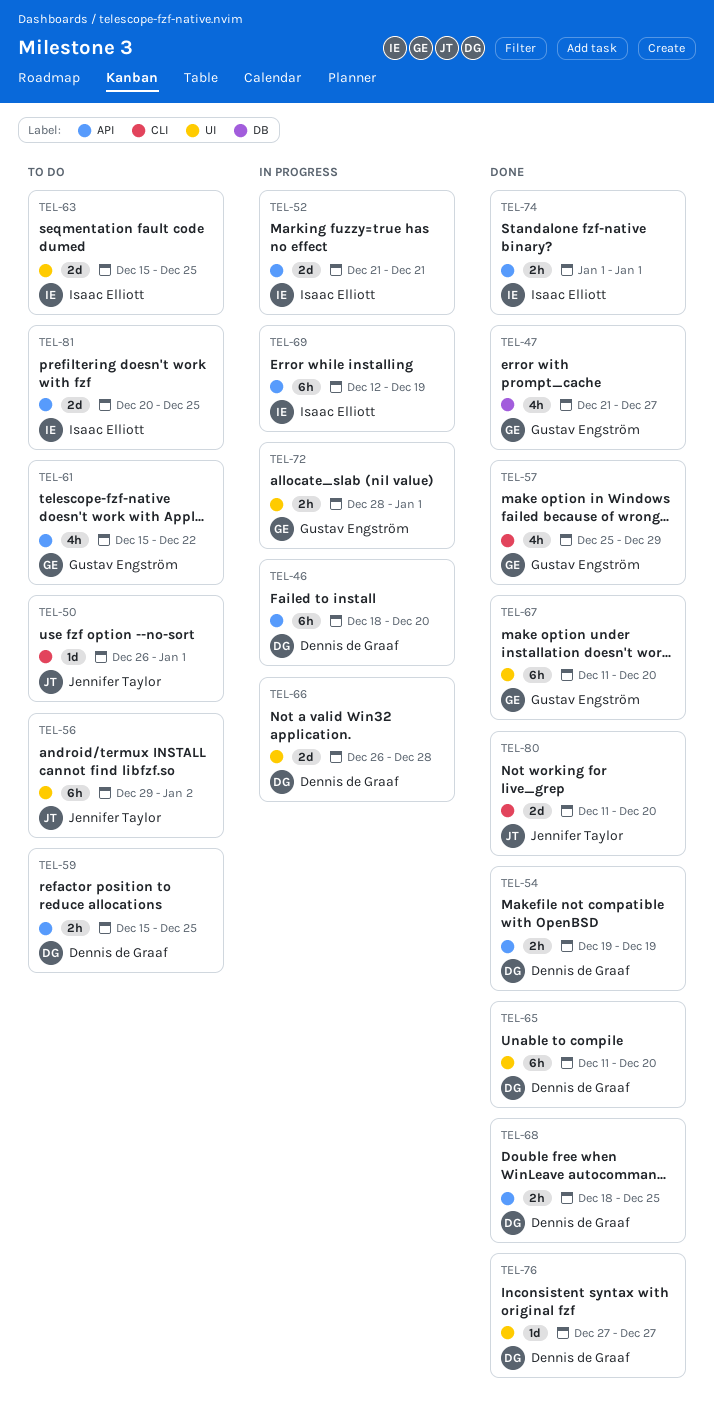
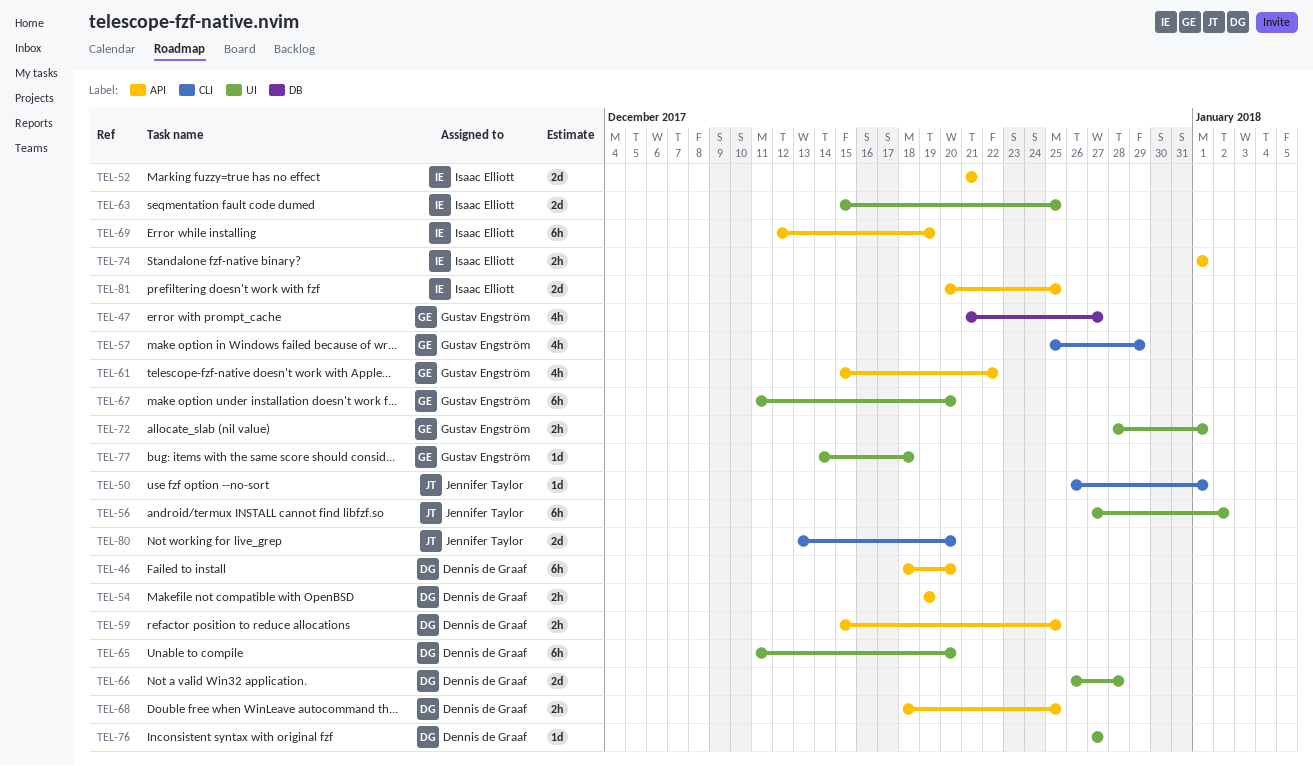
TEL-56, start: Dec 29 -> Dec 27
TEL-77: none -> present
TEL-80, start: Dec 11 -> Dec 13

